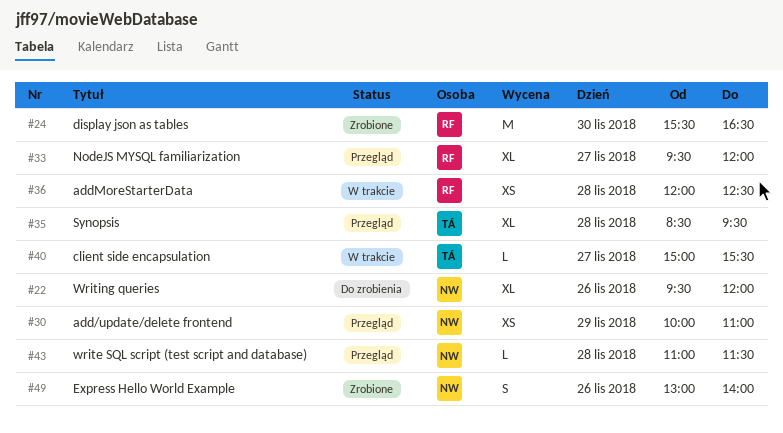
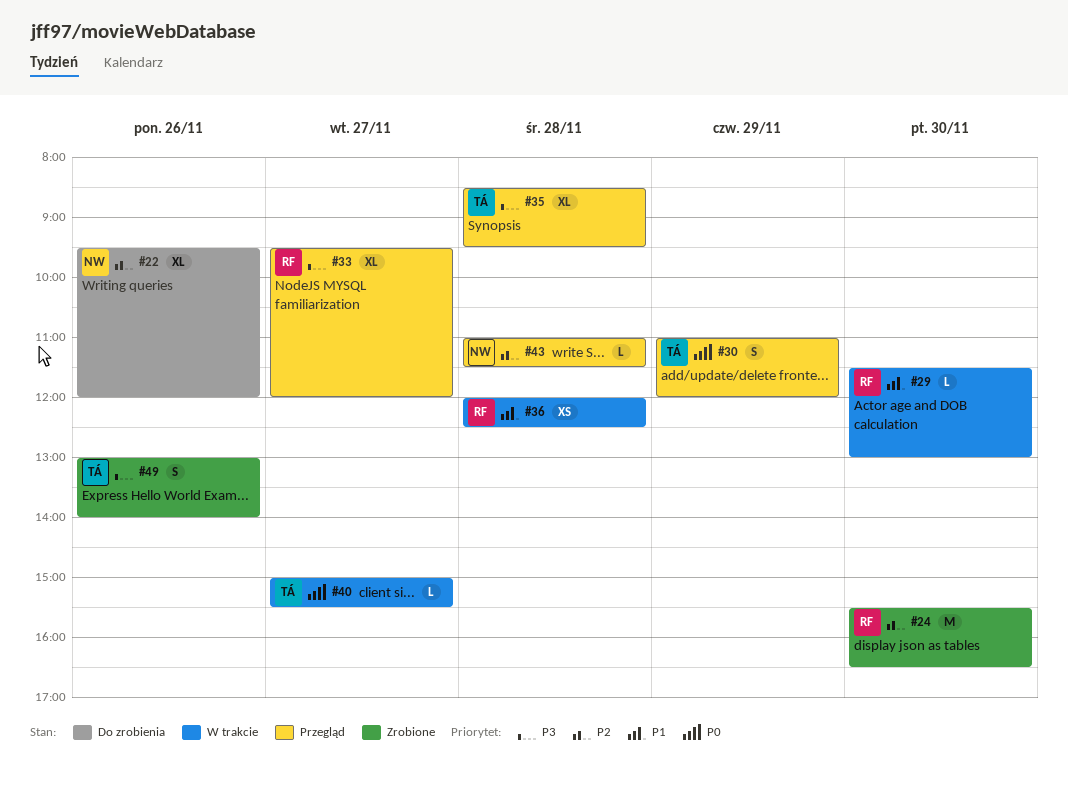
#29: none -> present
#30, owner: NW -> TÁ
#30, estimate: XS -> S
#30, begins: 10:00 -> 11:00
#30, ends: 11:00 -> 12:00
#49, owner: NW -> TÁ

